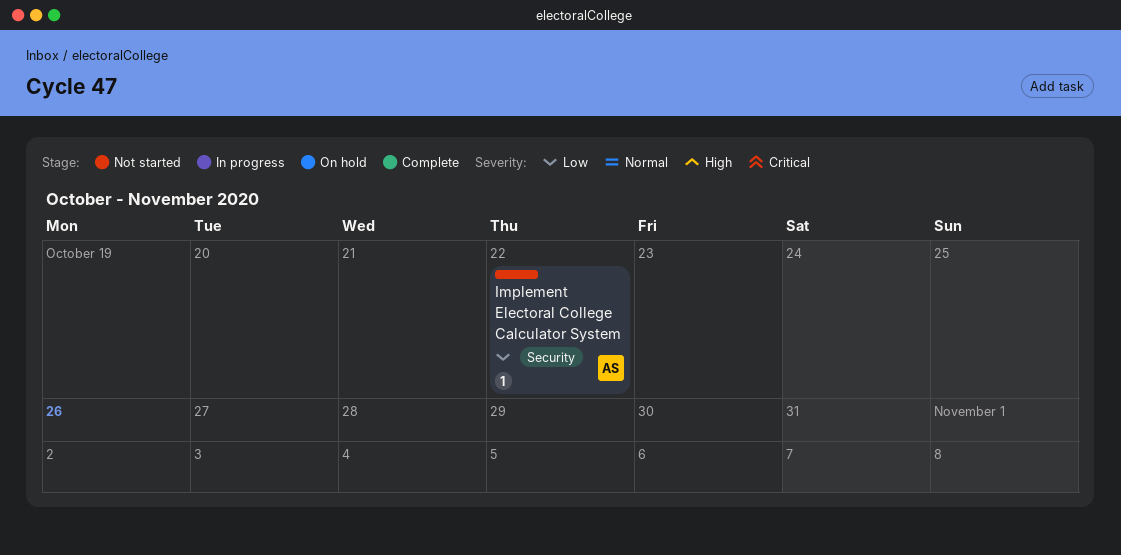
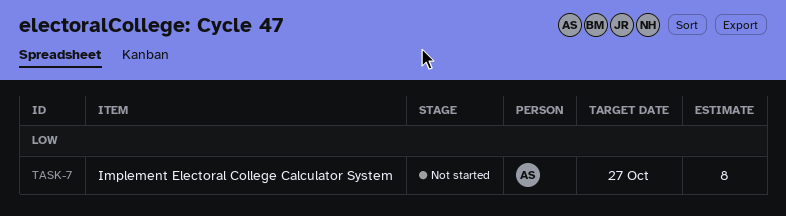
Implement Electoral College Calculator System, estimate: 1 -> 8
Implement Electoral College Calculator System, due: Oct 22 -> Oct 27

